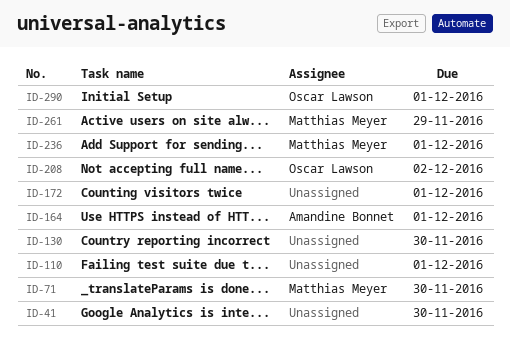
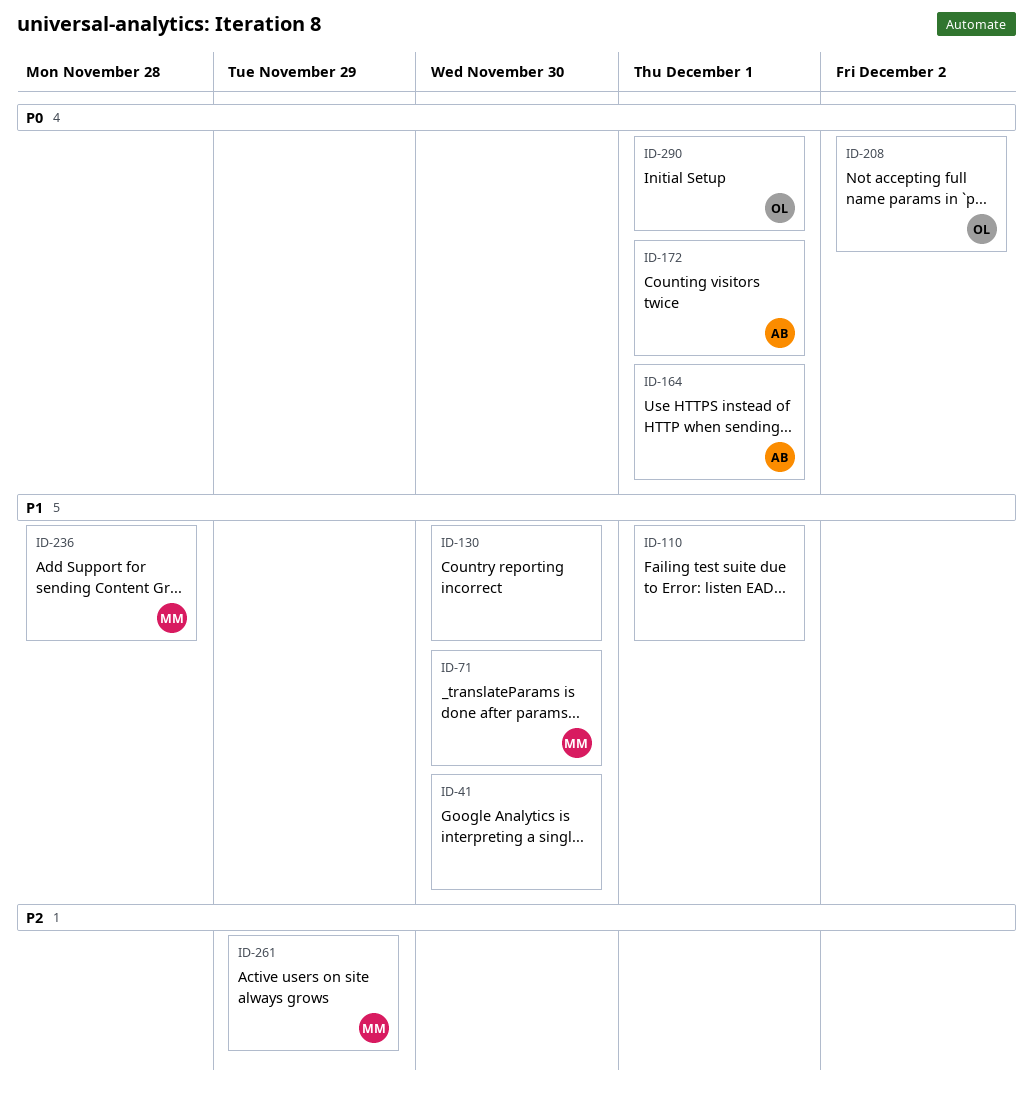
ID-172, owner: none -> Amandine Bonnet
ID-236, due: Dec 1 -> Nov 28

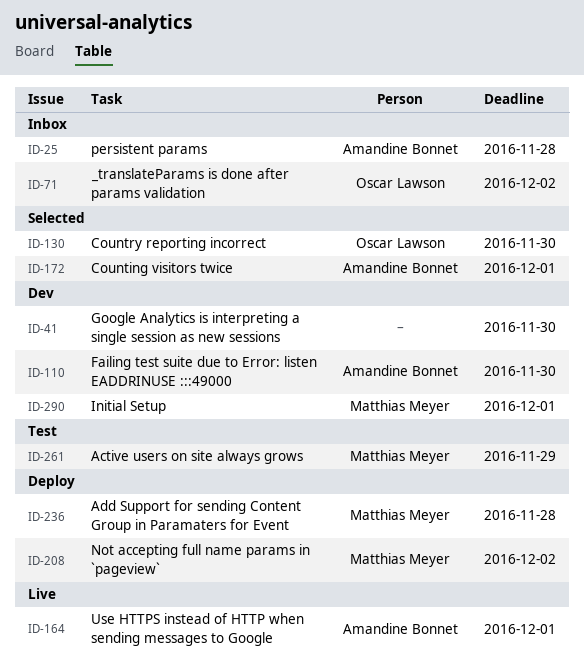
ID-25: none -> present
ID-71, owner: Matthias Meyer -> Oscar Lawson
ID-71, due: Nov 30 -> Dec 2
ID-110, owner: none -> Amandine Bonnet
ID-110, due: Dec 1 -> Nov 30
ID-130, owner: none -> Oscar Lawson
ID-208, owner: Oscar Lawson -> Matthias Meyer
ID-290, owner: Oscar Lawson -> Matthias Meyer

